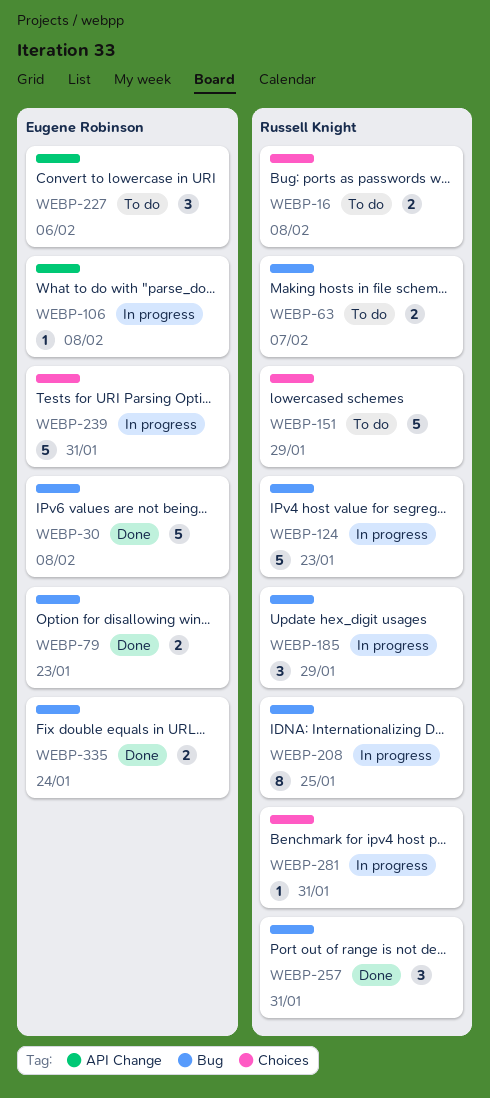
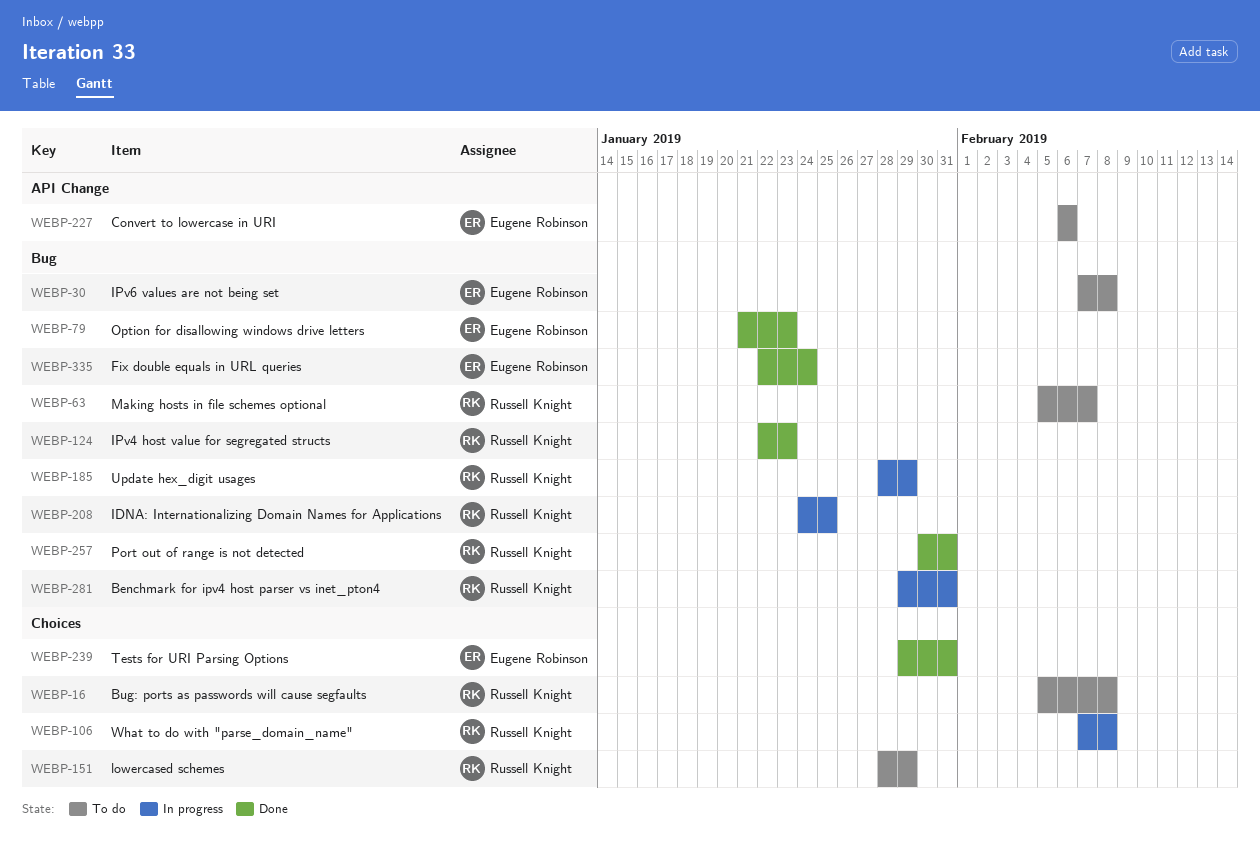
WEBP-30, status: Done -> To do
WEBP-106, owner: Eugene Robinson -> Russell Knight
WEBP-106, label: API Change -> Choices
WEBP-124, status: In progress -> Done
WEBP-239, status: In progress -> Done
WEBP-281, label: Choices -> Bug

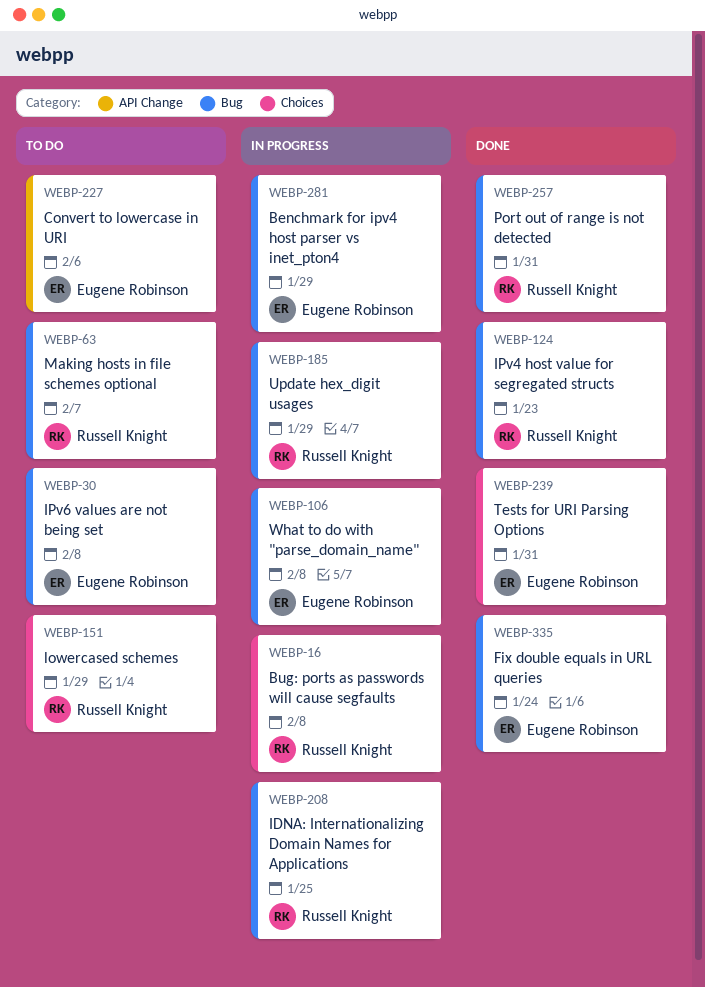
WEBP-16, status: To do -> In progress
WEBP-79: present -> none
WEBP-106, owner: Russell Knight -> Eugene Robinson
WEBP-106, label: Choices -> Bug
WEBP-281, owner: Russell Knight -> Eugene Robinson
WEBP-281, due: Jan 31 -> Jan 29

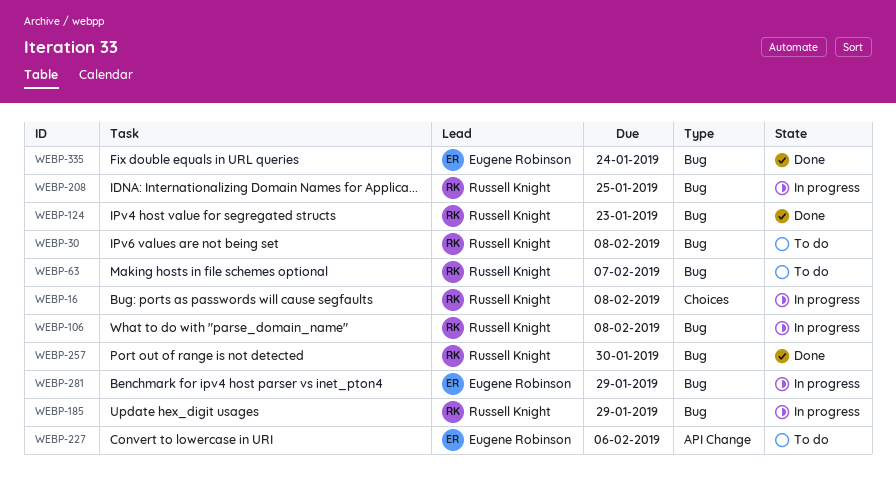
WEBP-30, owner: Eugene Robinson -> Russell Knight
WEBP-106, owner: Eugene Robinson -> Russell Knight
WEBP-151: present -> none
WEBP-239: present -> none
WEBP-257, due: Jan 31 -> Jan 30

